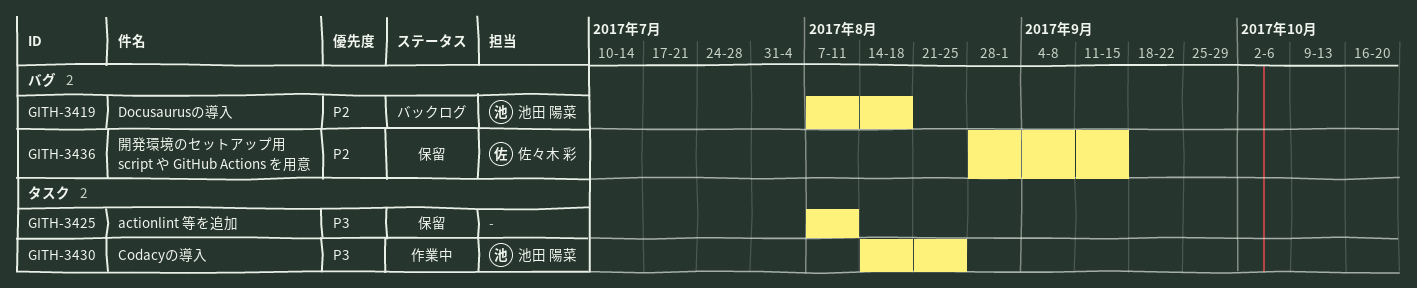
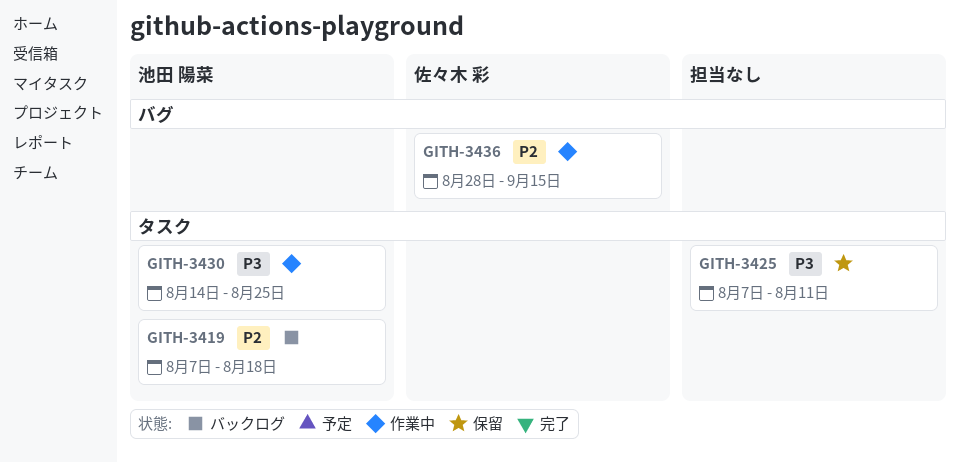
GITH-3419, label: バグ -> タスク
GITH-3436, status: 保留 -> 作業中

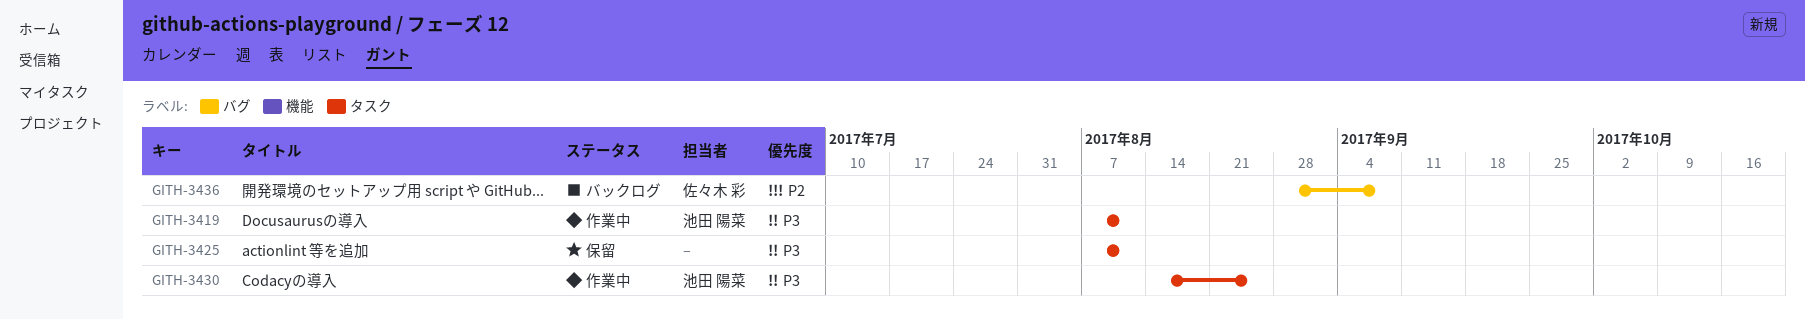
GITH-3419, status: バックログ -> 作業中
GITH-3419, priority: P2 -> P3
GITH-3419, due: Aug 18 -> Aug 11
GITH-3436, status: 作業中 -> バックログ
GITH-3436, due: Sep 15 -> Sep 8

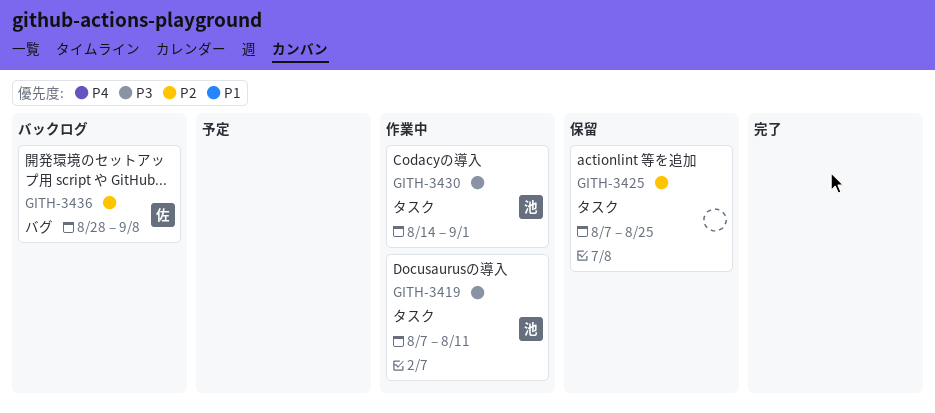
GITH-3425, priority: P3 -> P2
GITH-3425, due: Aug 11 -> Aug 25
GITH-3430, due: Aug 25 -> Sep 1

